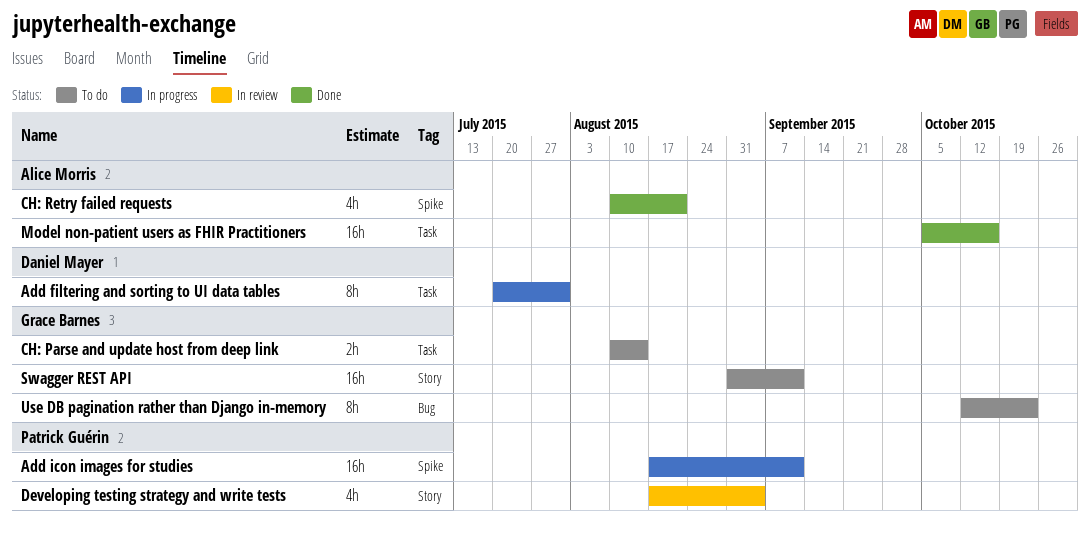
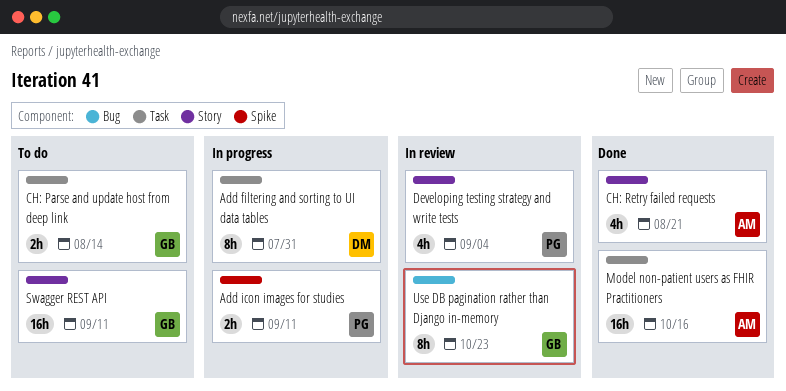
Add icon images for studies, estimate: 16h -> 2h
CH: Retry failed requests, label: Spike -> Story
Use DB pagination rather than Django in-memory, status: To do -> In review

